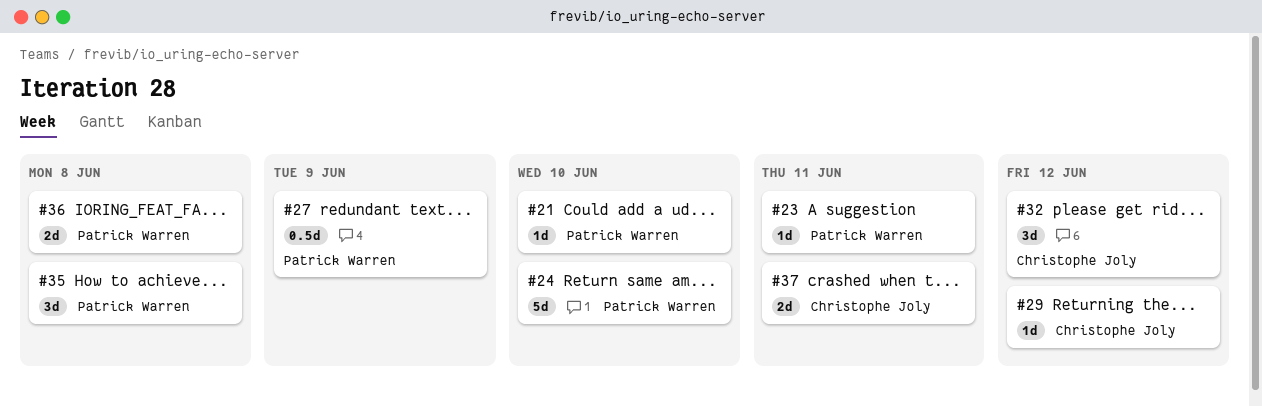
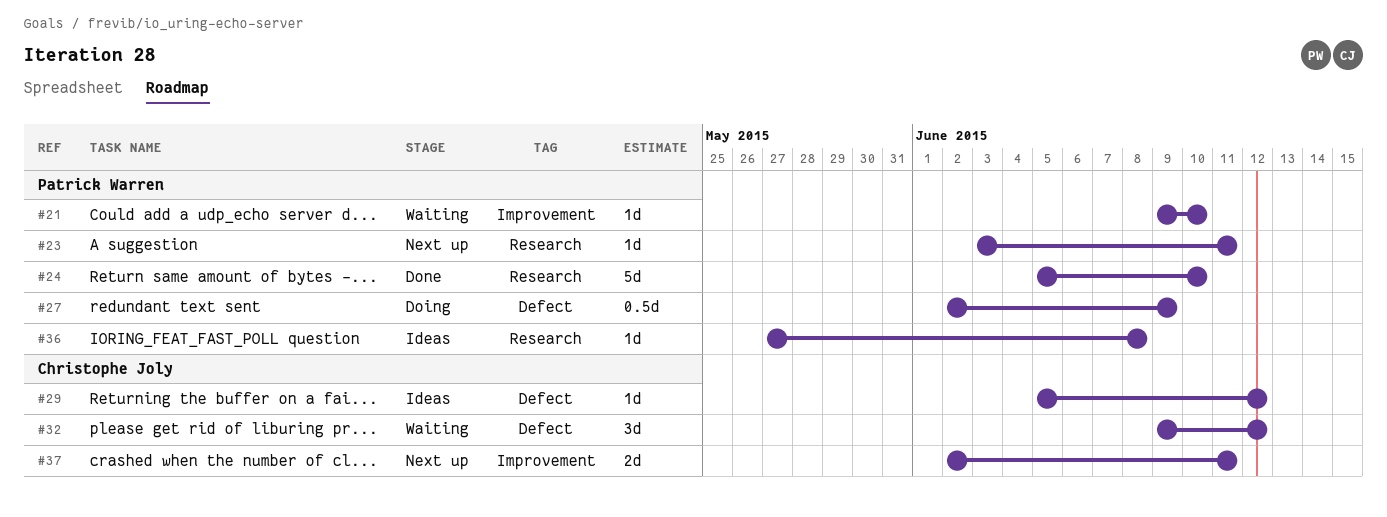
#35: present -> none
#36, estimate: 2d -> 1d

